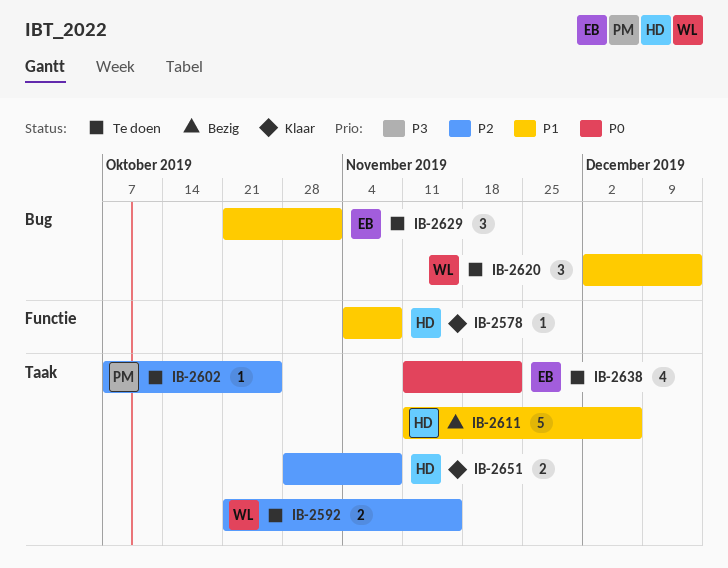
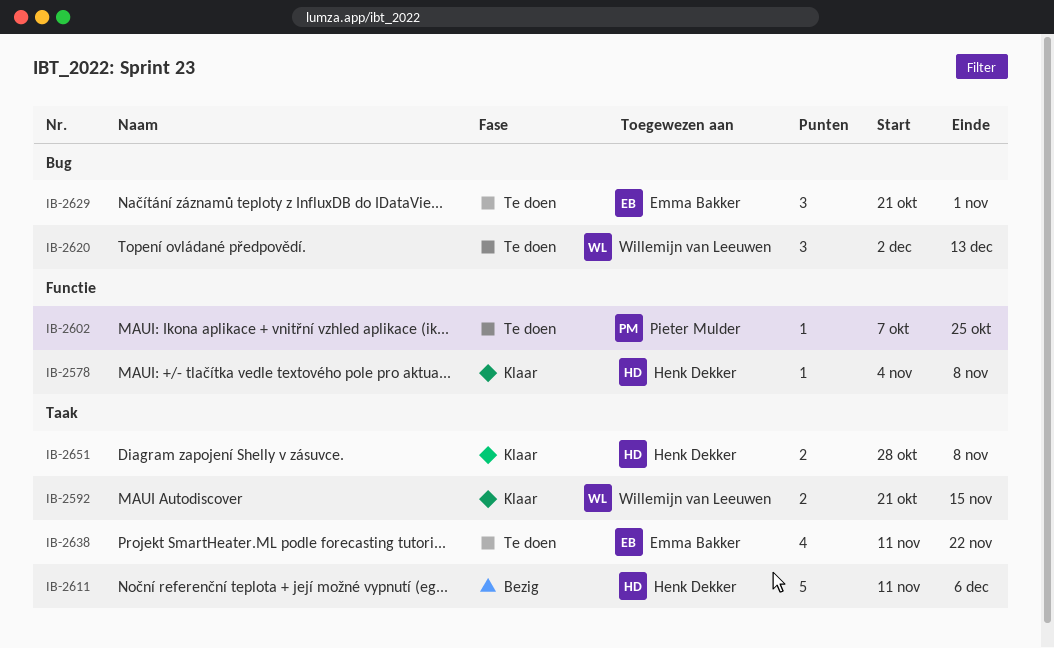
IB-2592, status: Te doen -> Klaar
IB-2602, label: Taak -> Functie

